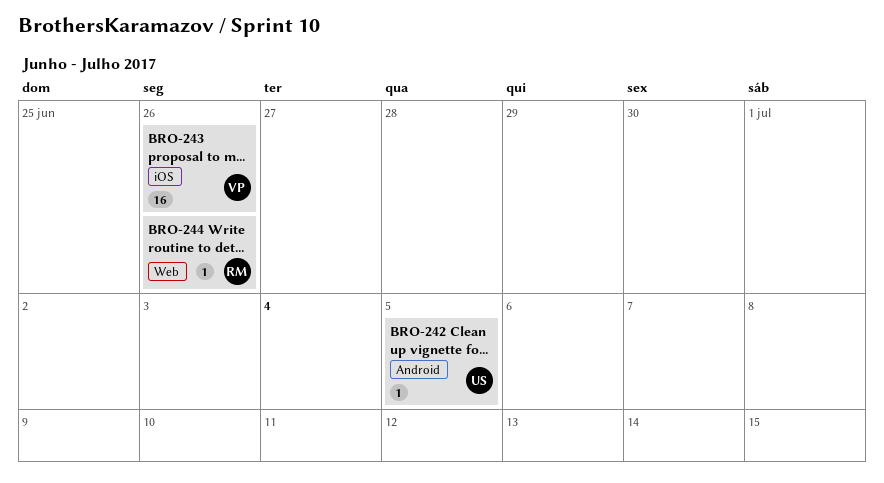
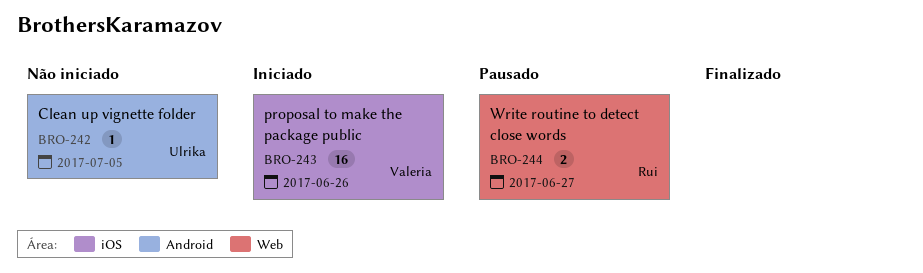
BRO-244, estimate: 1 -> 2
BRO-244, due: Jun 26 -> Jun 27

